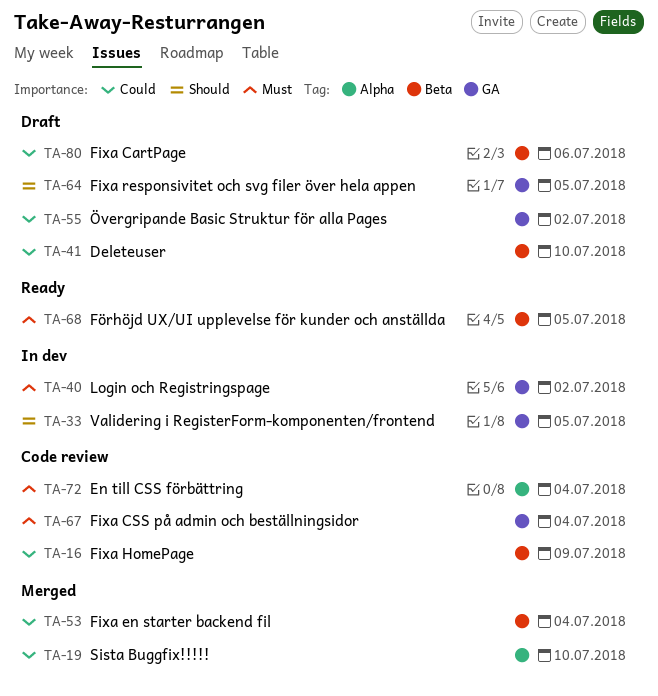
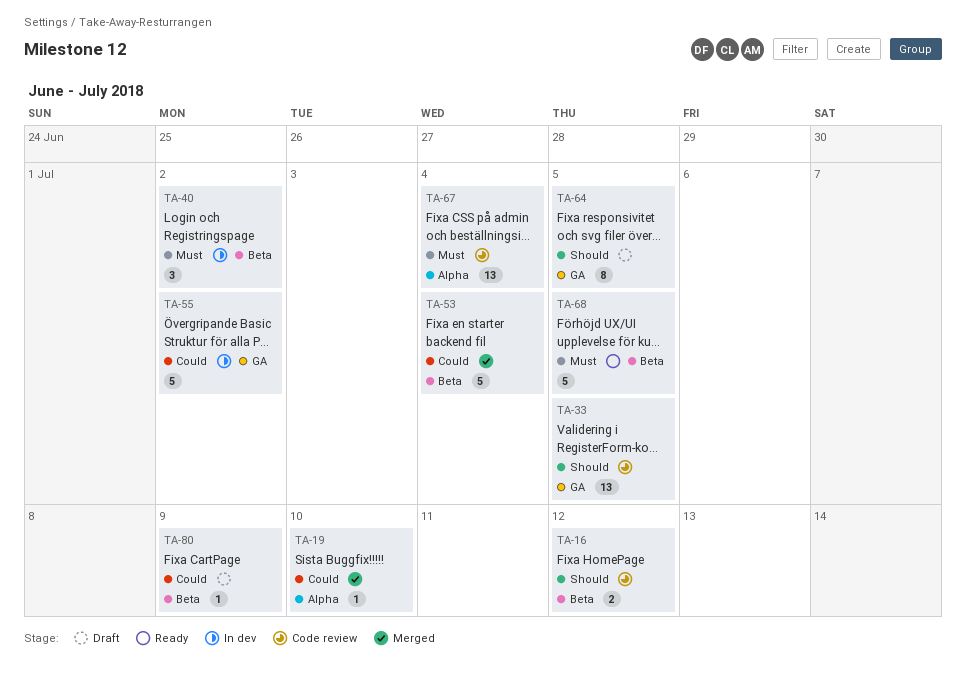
TA-16, priority: Could -> Should
TA-16, due: Jul 9 -> Jul 12
TA-33, status: In dev -> Code review
TA-40, label: GA -> Beta
TA-41: present -> none
TA-55, status: Draft -> In dev
TA-67, label: GA -> Alpha
TA-72: present -> none
TA-80, due: Jul 6 -> Jul 9

